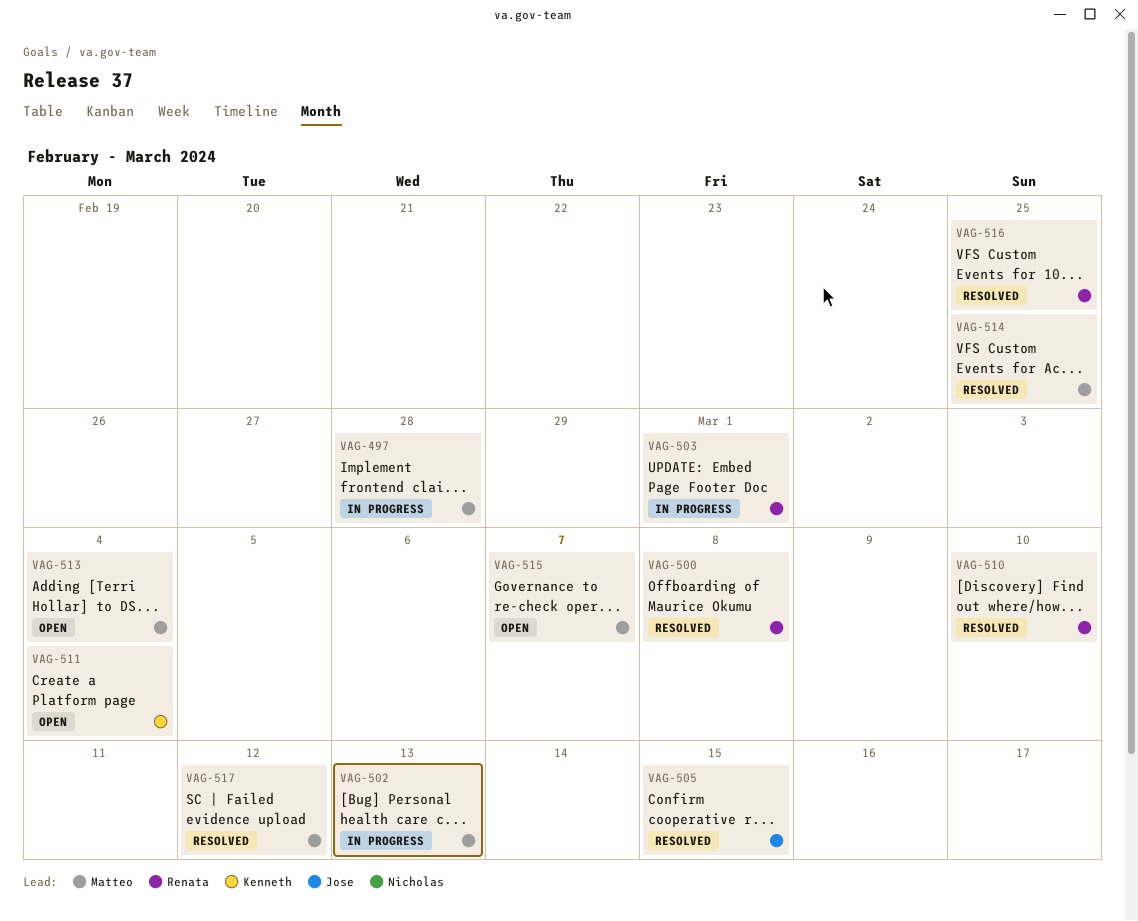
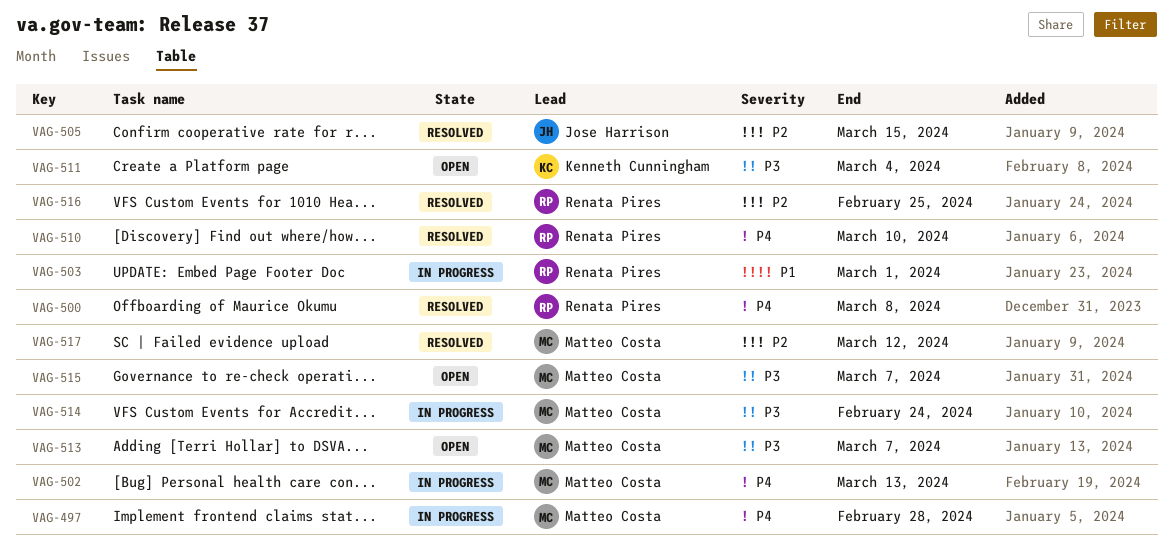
VAG-513, due: Mar 4 -> Mar 7
VAG-514, status: Resolved -> In progress
VAG-514, due: Feb 25 -> Feb 24

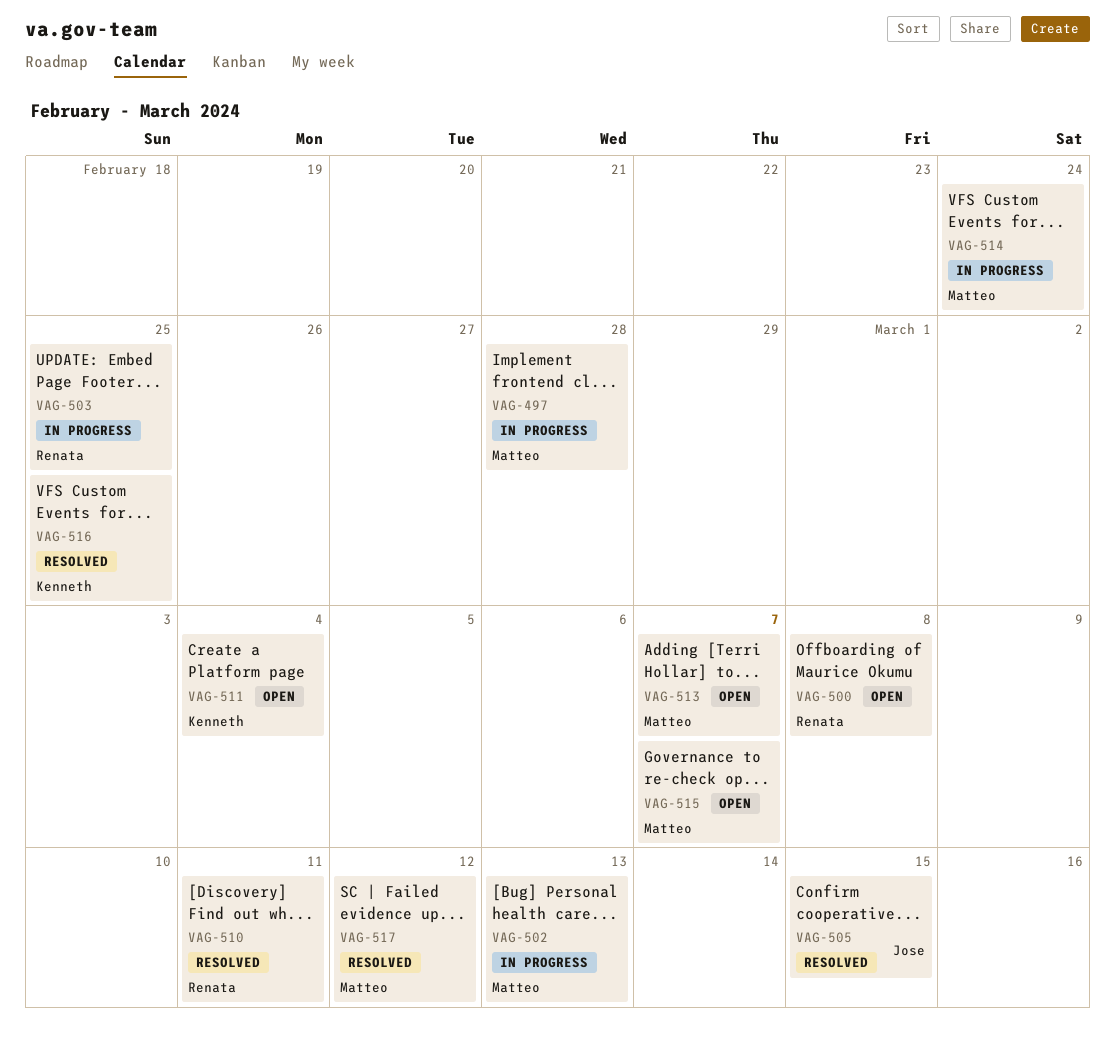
VAG-500, status: Resolved -> Open
VAG-503, due: Mar 1 -> Feb 25
VAG-510, due: Mar 10 -> Mar 11
VAG-516, owner: Renata Pires -> Kenneth Cunningham

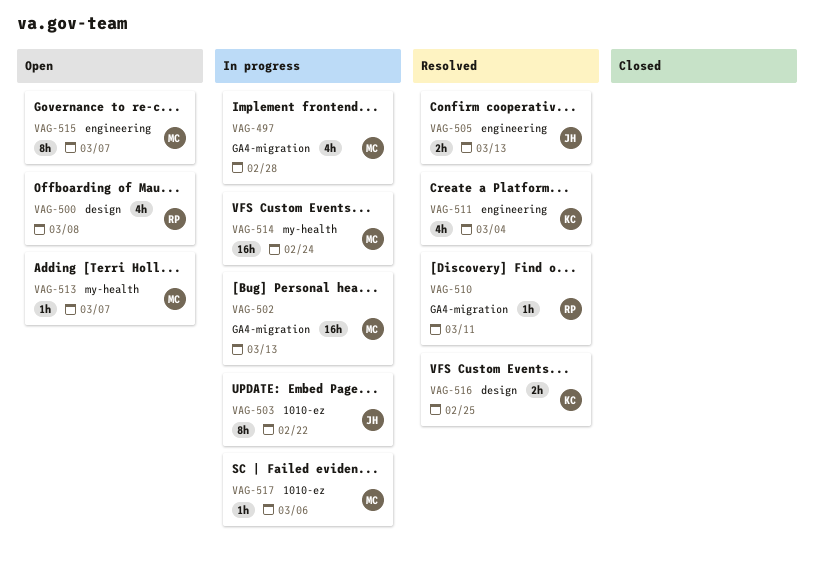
VAG-503, owner: Renata -> Jose
VAG-503, due: Feb 25 -> Feb 22
VAG-505, due: Mar 15 -> Mar 13
VAG-511, status: Open -> Resolved
VAG-517, status: Resolved -> In progress
VAG-517, due: Mar 12 -> Mar 6

